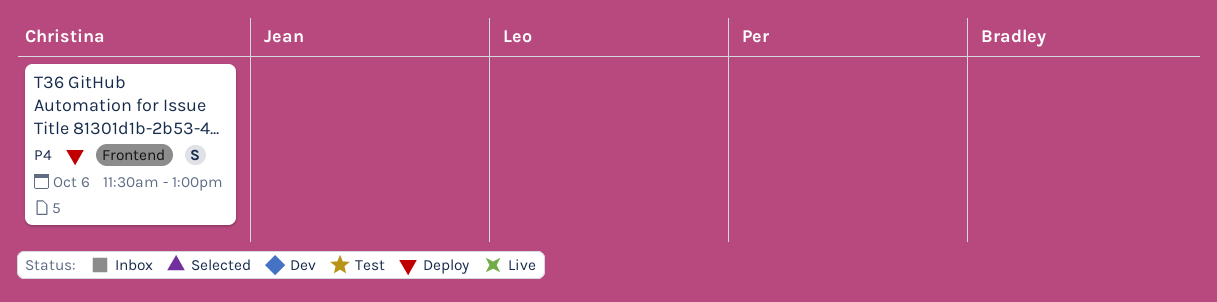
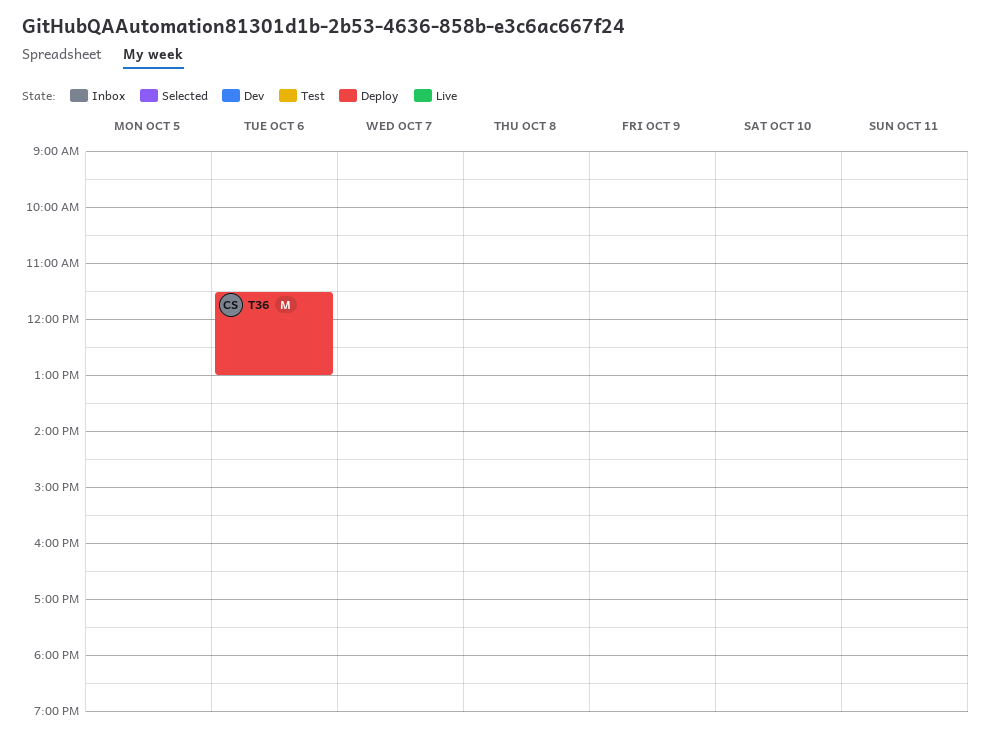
T36, estimate: S -> M

